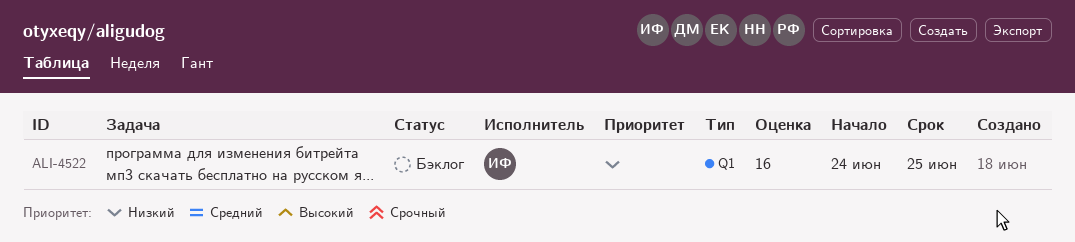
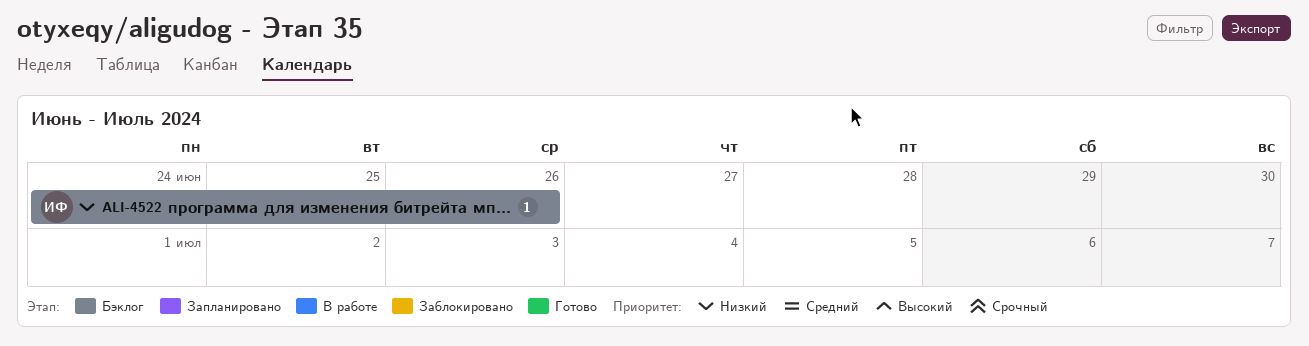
ALI-4522, estimate: 16 -> 1
ALI-4522, due: Jun 25 -> Jun 26

